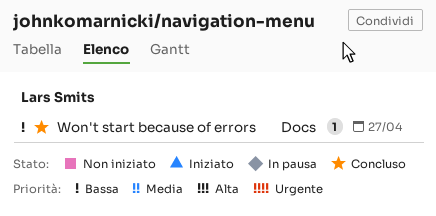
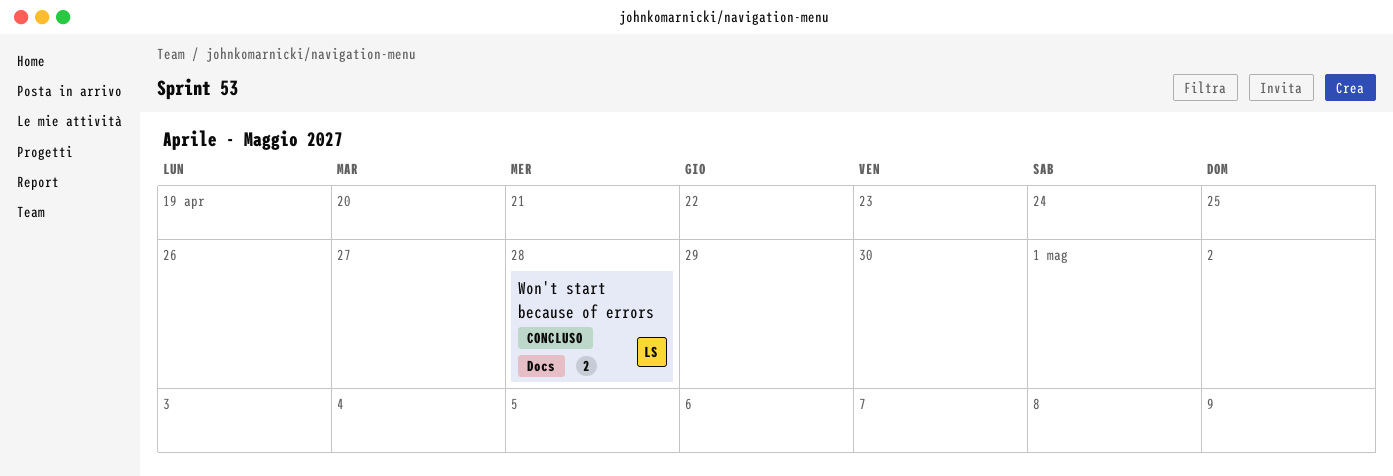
Won't start because of errors, estimate: 1 -> 2
Won't start because of errors, due: Apr 27 -> Apr 28

